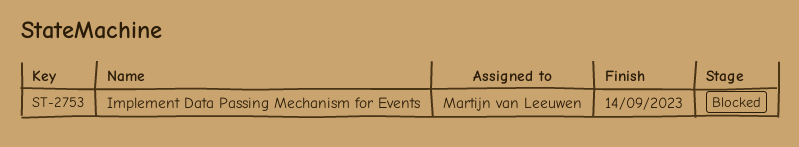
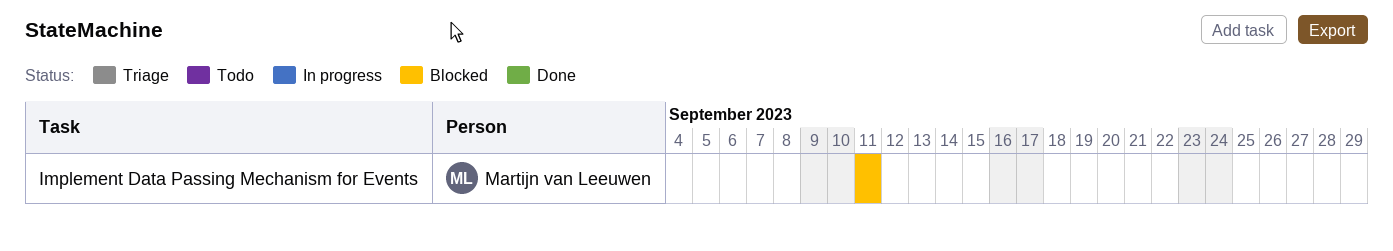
Implement Data Passing Mechanism for Events, due: Sep 14 -> Sep 11

